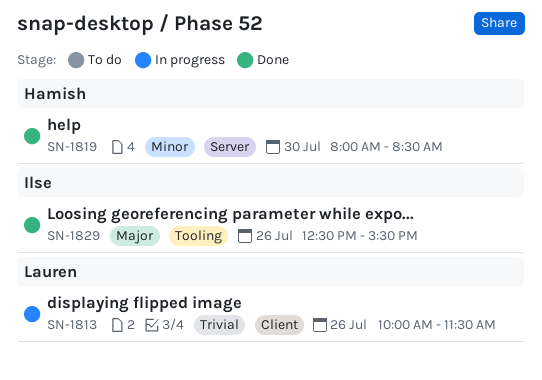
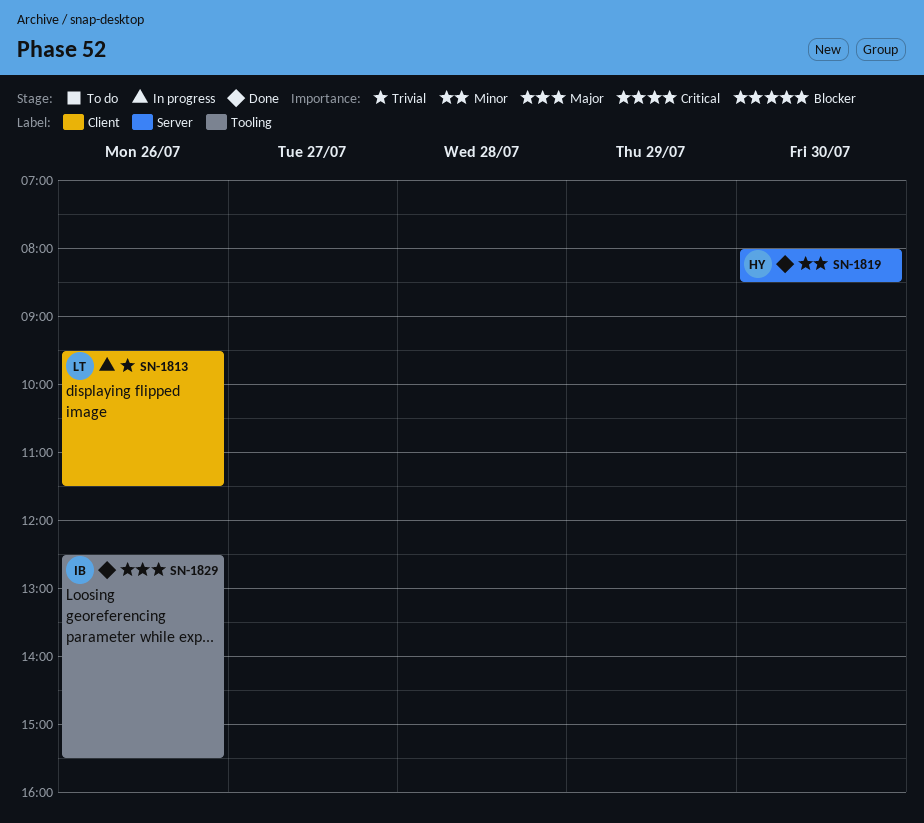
SN-1813, begins: 10:00 -> 09:30

